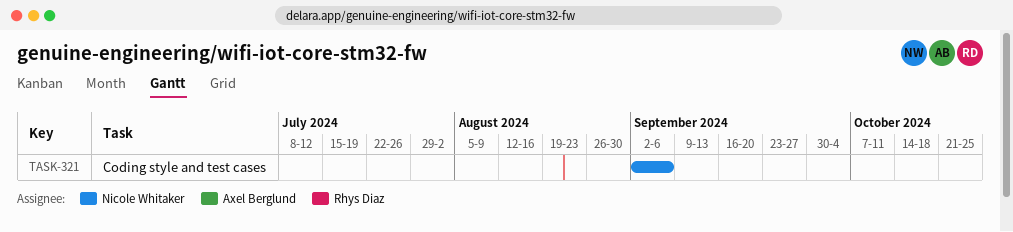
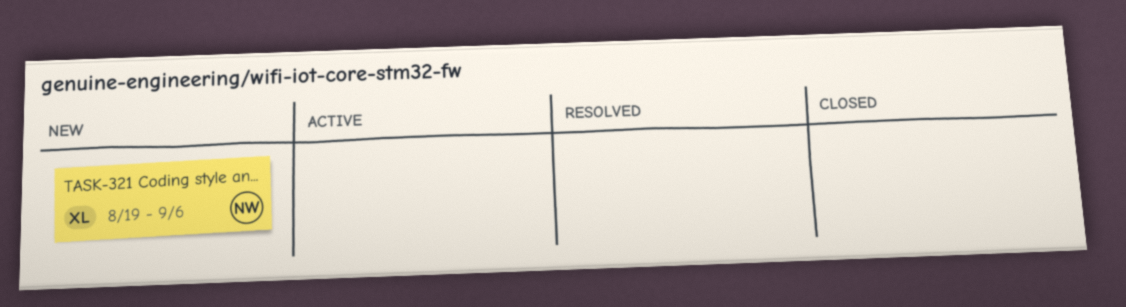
TASK-321, start: Sep 2 -> Aug 19

